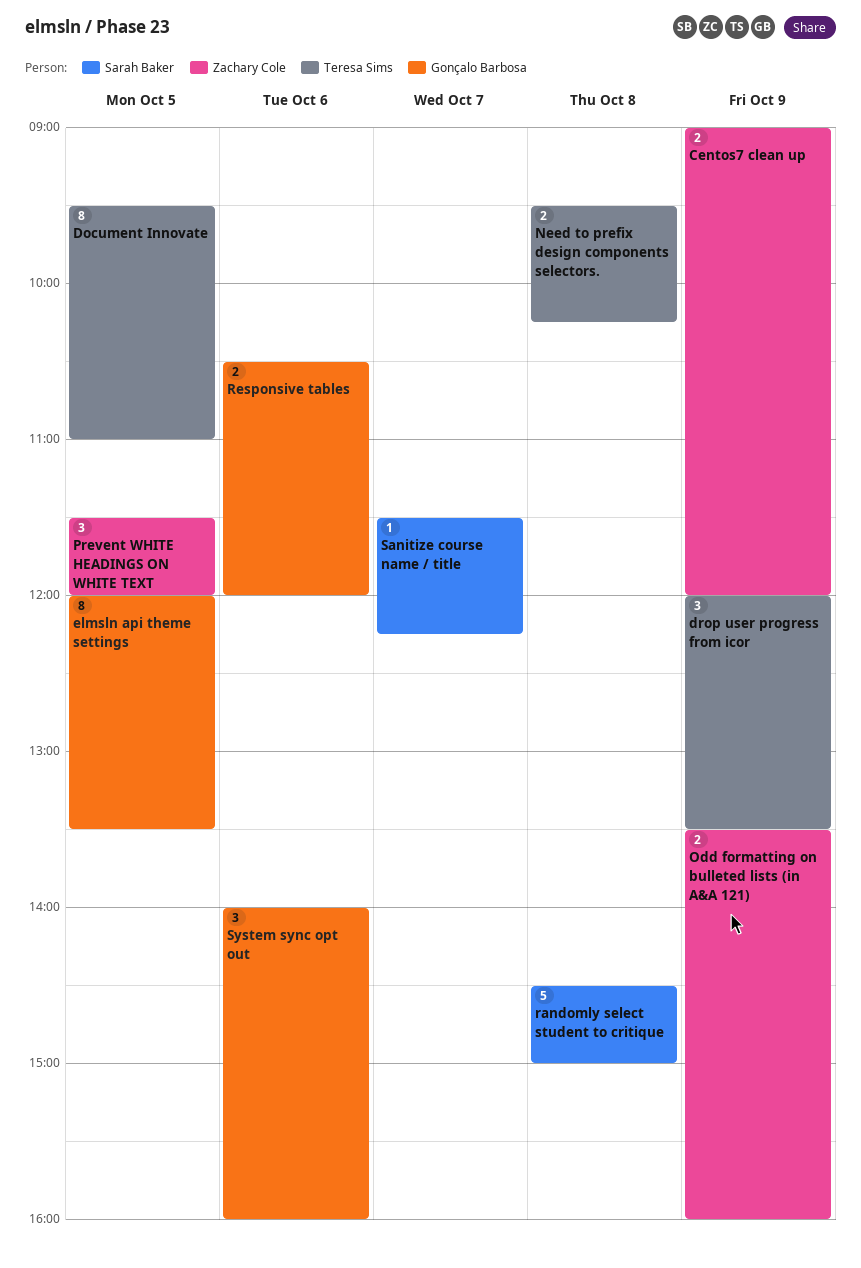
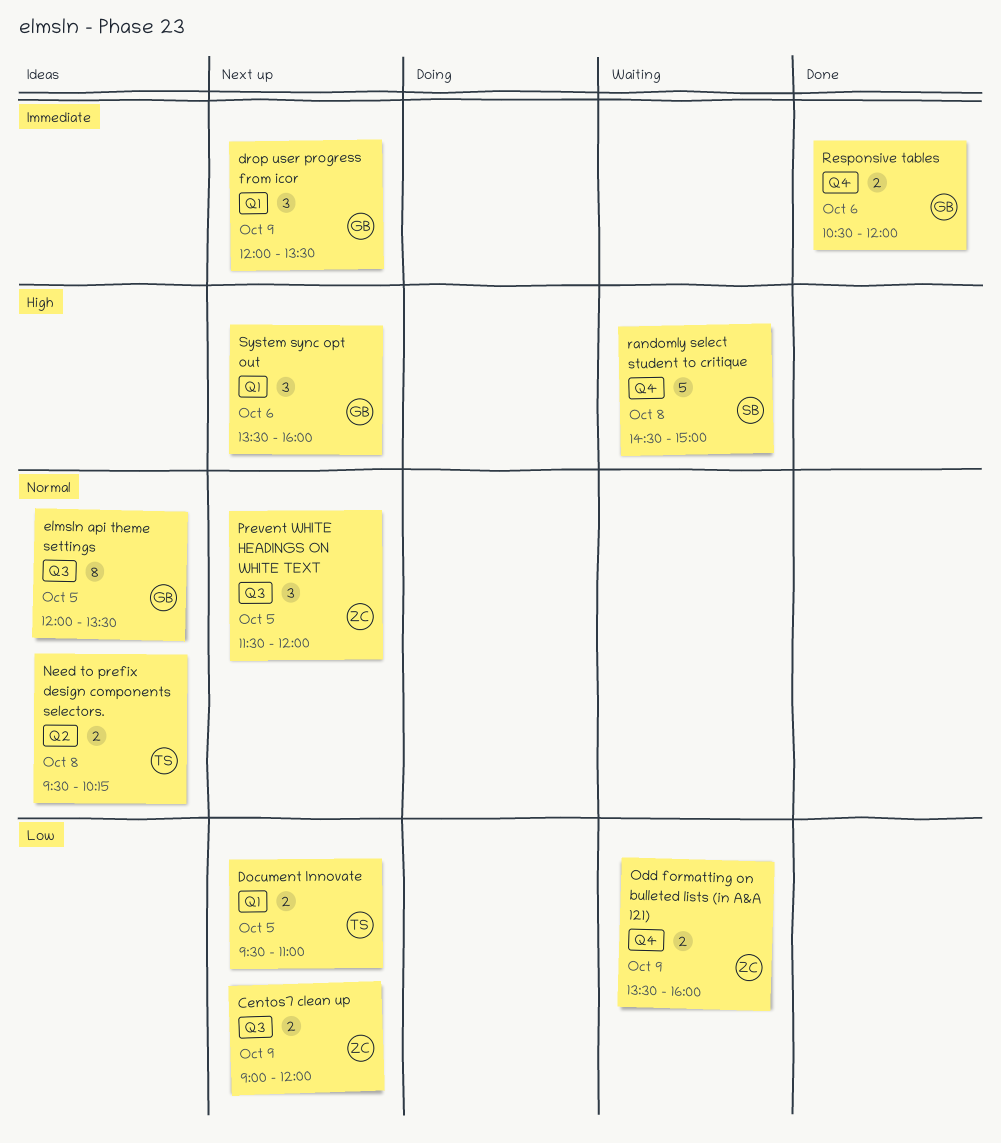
Document Innovate, estimate: 8 -> 2
drop user progress from icor, owner: Teresa Sims -> Gonçalo Barbosa
Sanitize course name / title: present -> none
System sync opt out, begins: 14:00 -> 13:30

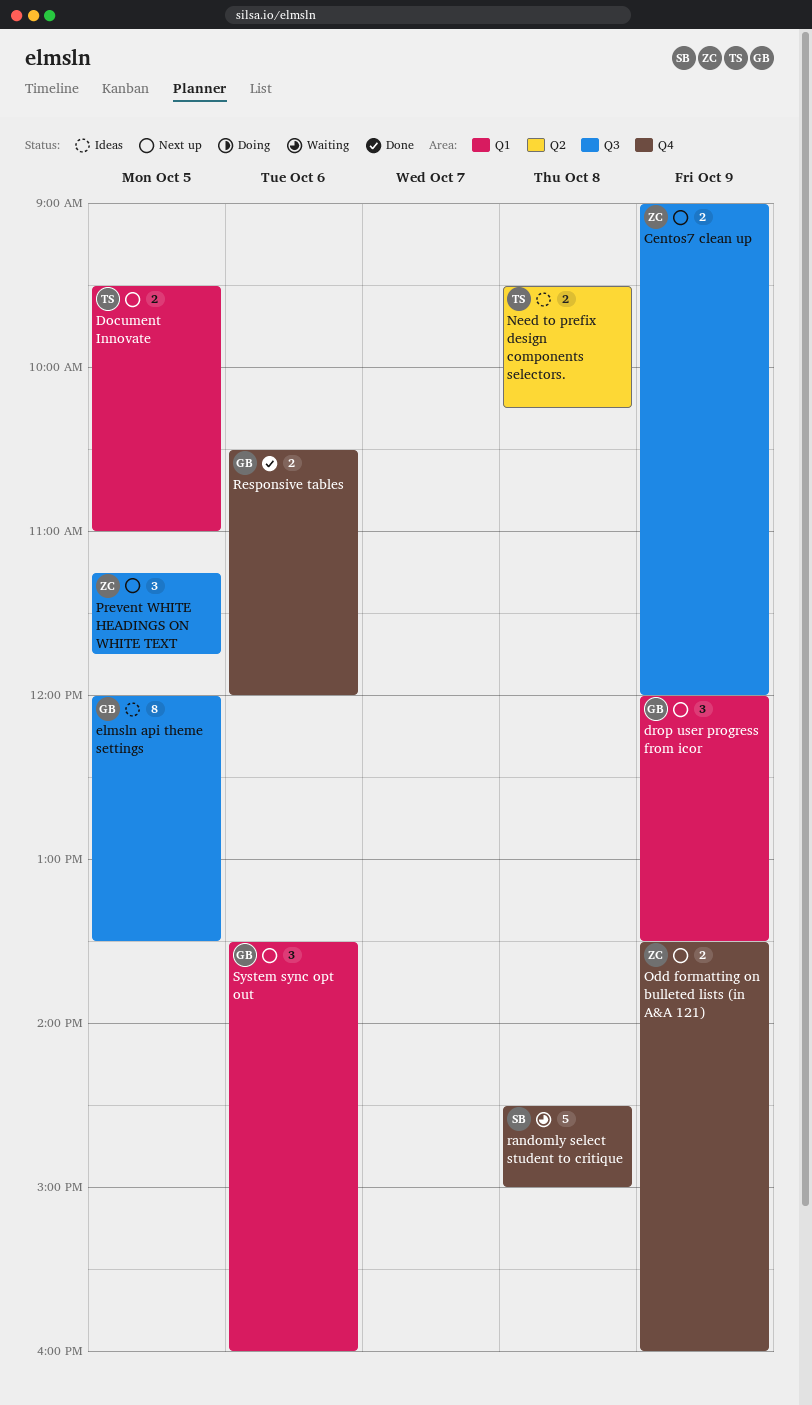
Odd formatting on bulleted lists (in A&A 121), status: Waiting -> Next up
Prevent WHITE HEADINGS ON WHITE TEXT, begins: 11:30 -> 11:15
Prevent WHITE HEADINGS ON WHITE TEXT, ends: 12:00 -> 11:45

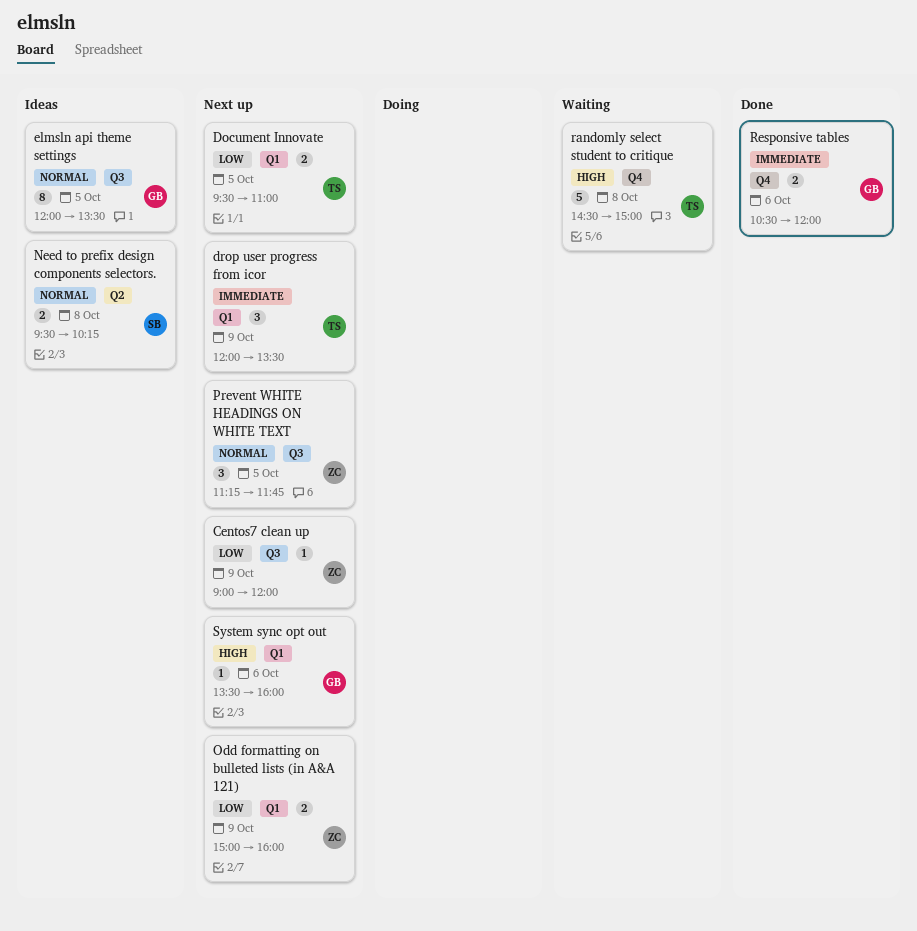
Centos7 clean up, estimate: 2 -> 1
drop user progress from icor, owner: GB -> TS
Need to prefix design components selectors., owner: TS -> SB
Odd formatting on bulleted lists (in A&A 121), label: Q4 -> Q1
Odd formatting on bulleted lists (in A&A 121), begins: 13:30 -> 15:00
randomly select student to critique, owner: SB -> TS
System sync opt out, estimate: 3 -> 1

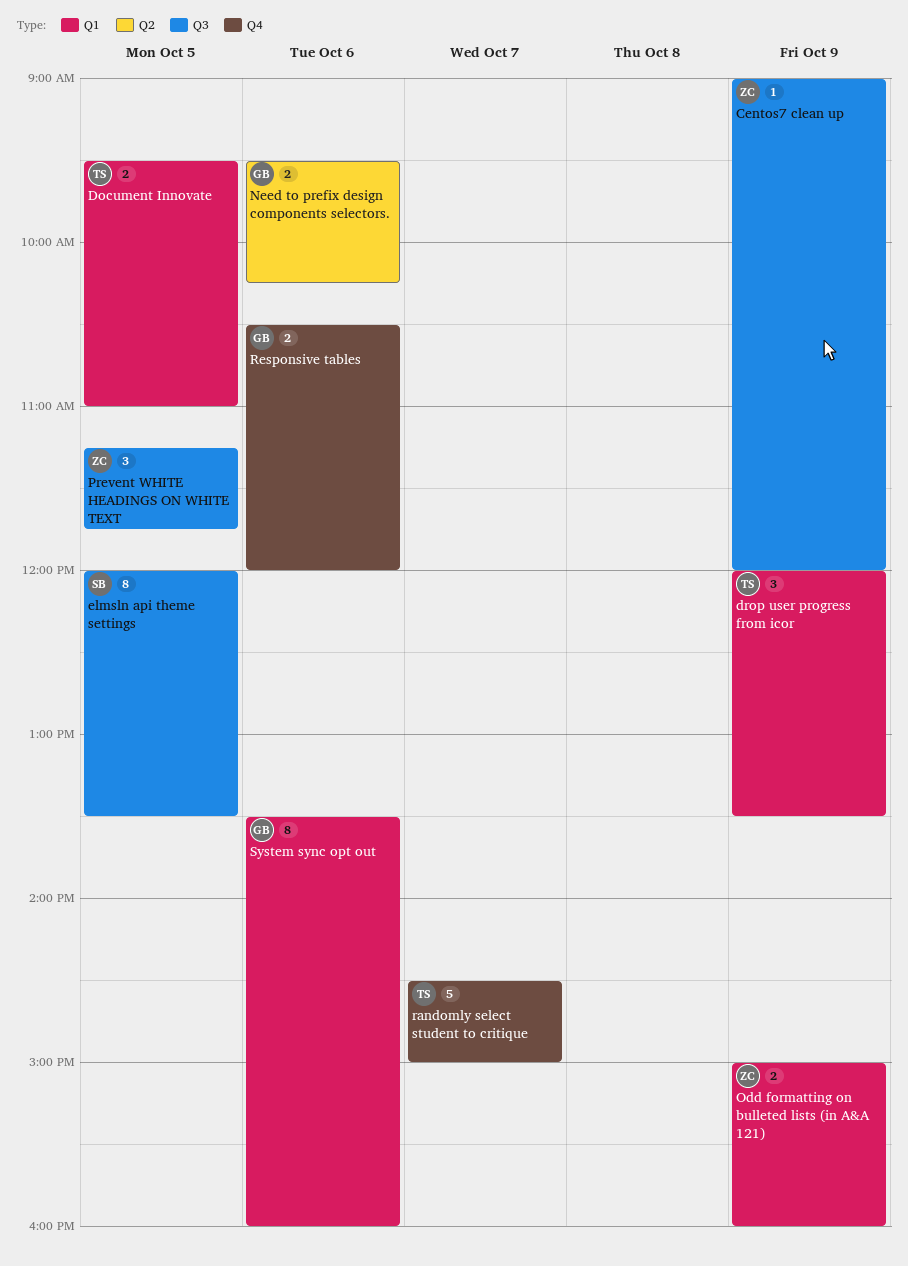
elmsln api theme settings, owner: GB -> SB
Need to prefix design components selectors., owner: SB -> GB
Need to prefix design components selectors., day: Oct 8 -> Oct 6
randomly select student to critique, day: Oct 8 -> Oct 7
System sync opt out, estimate: 1 -> 8

